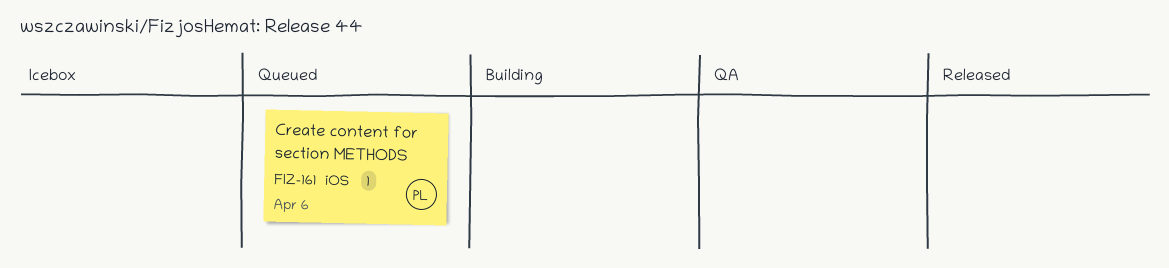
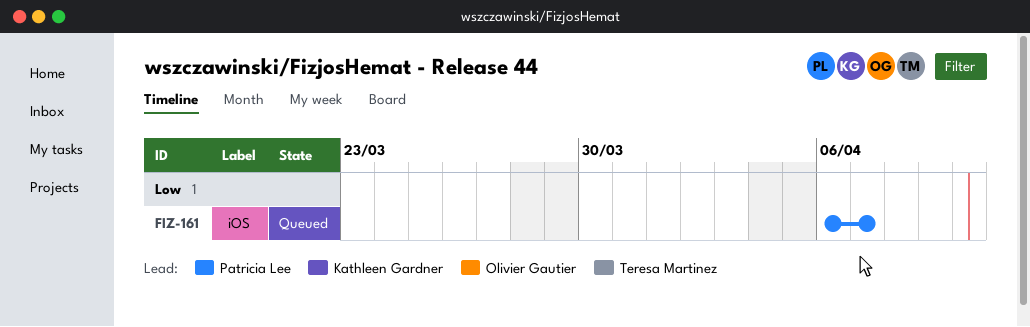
FIZ-161, due: Apr 6 -> Apr 7

